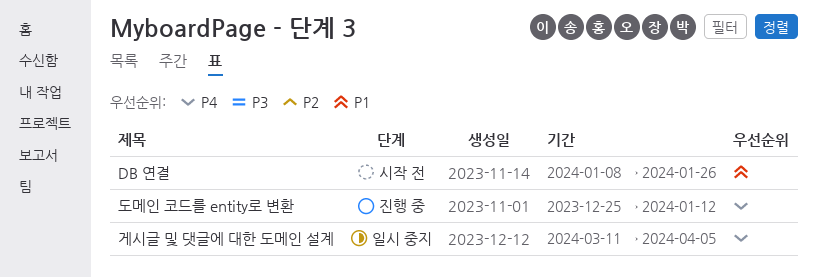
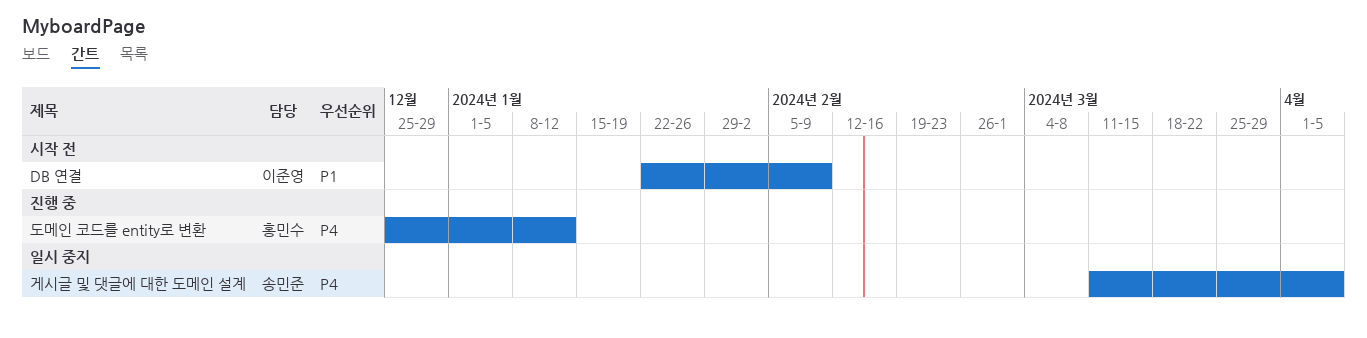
DB 연결, start: Jan 8 -> Jan 22
DB 연결, due: Jan 26 -> Feb 9

